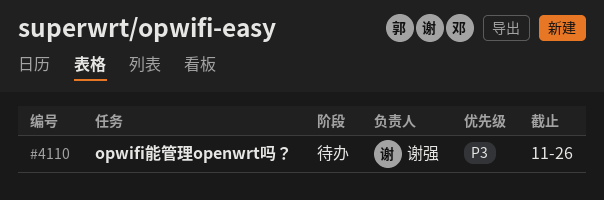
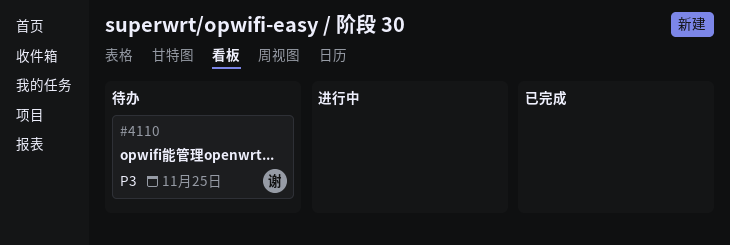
#4110, due: Nov 26 -> Nov 25

